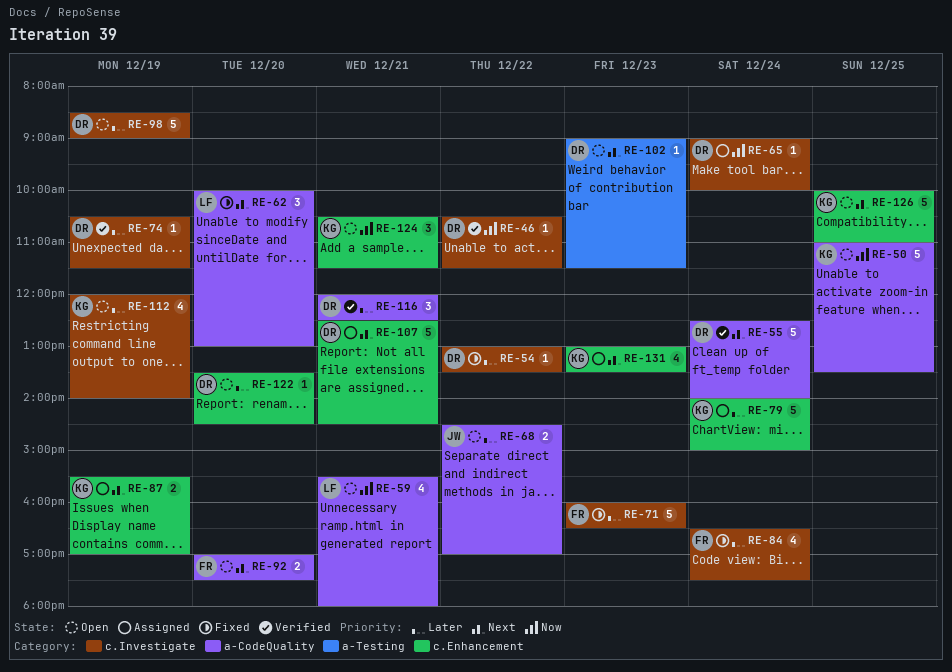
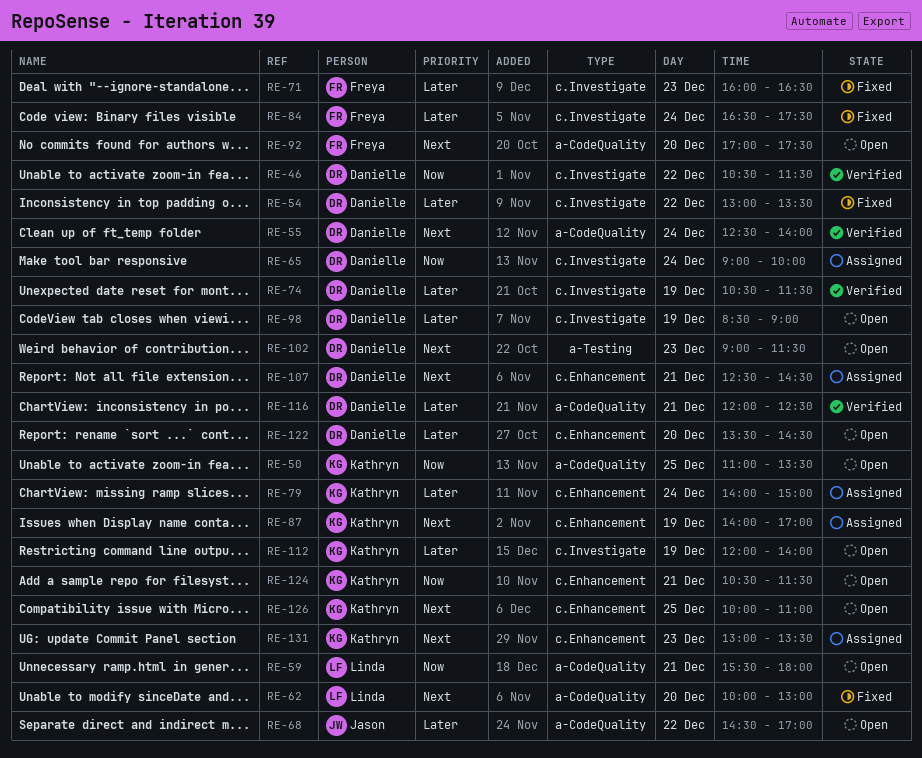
RE-87, begins: 15:30 -> 14:00

